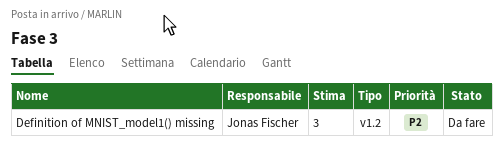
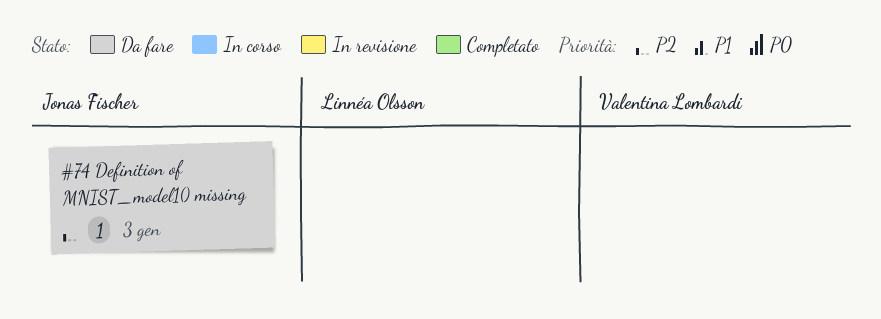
Definition of MNIST_model1() missing, estimate: 3 -> 1

